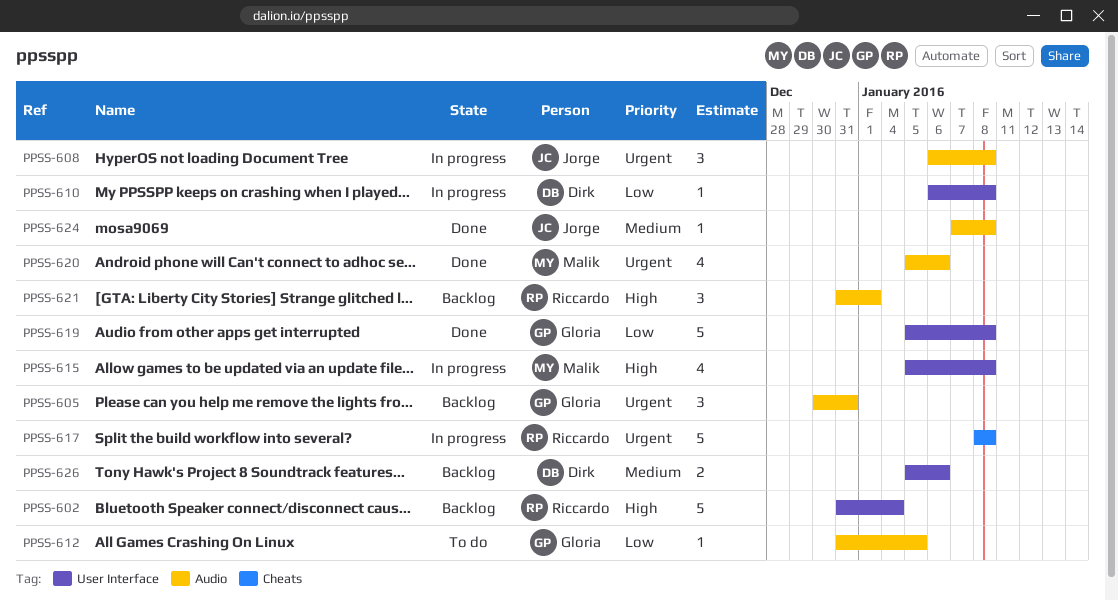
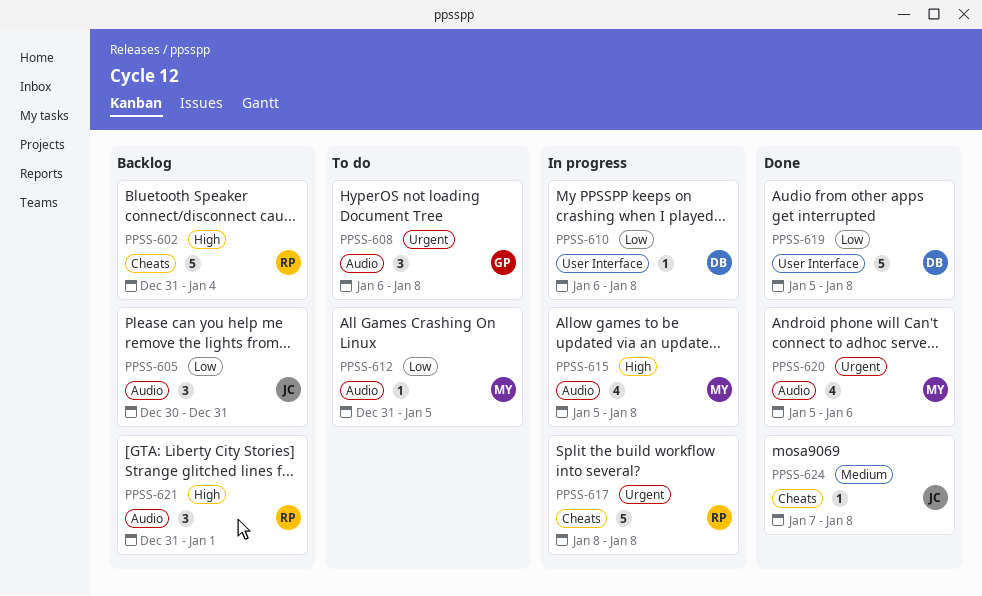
PPSS-602, label: User Interface -> Cheats
PPSS-605, owner: Gloria -> Jorge
PPSS-605, priority: Urgent -> Low
PPSS-608, status: In progress -> To do
PPSS-608, owner: Jorge -> Gloria
PPSS-612, owner: Gloria -> Malik
PPSS-615, label: User Interface -> Audio
PPSS-619, owner: Gloria -> Dirk
PPSS-624, label: Audio -> Cheats
PPSS-626: present -> none

